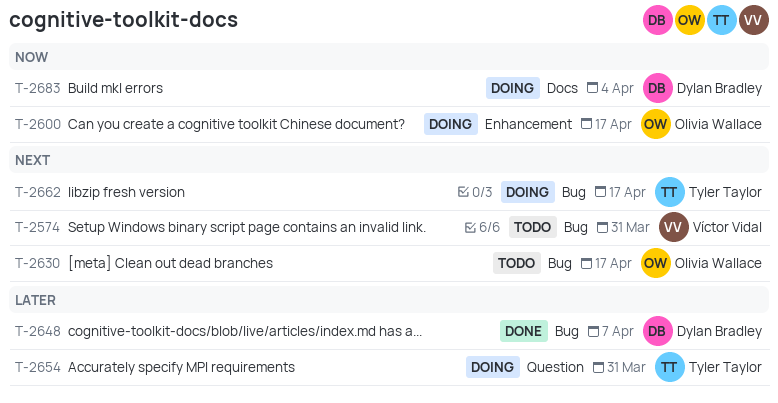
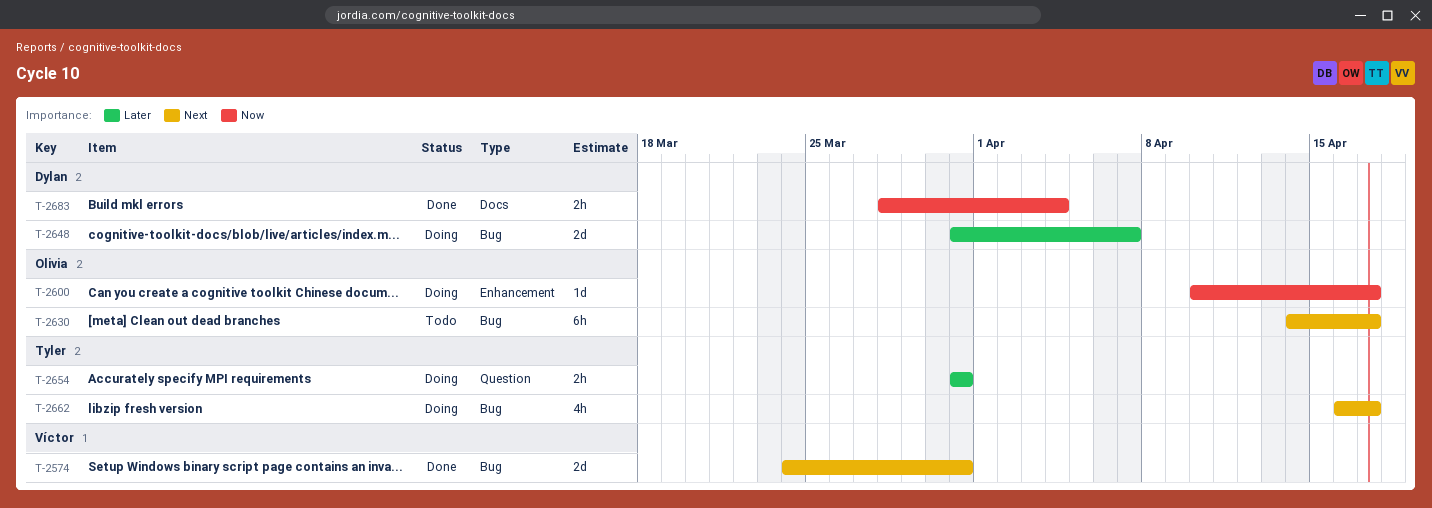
T-2574, status: Todo -> Done
T-2648, status: Done -> Doing
T-2683, status: Doing -> Done

